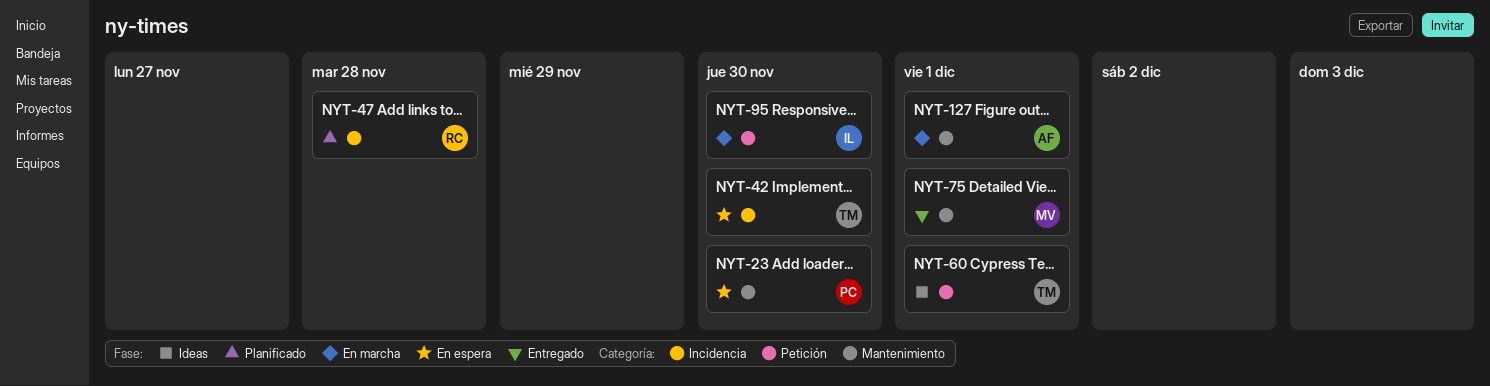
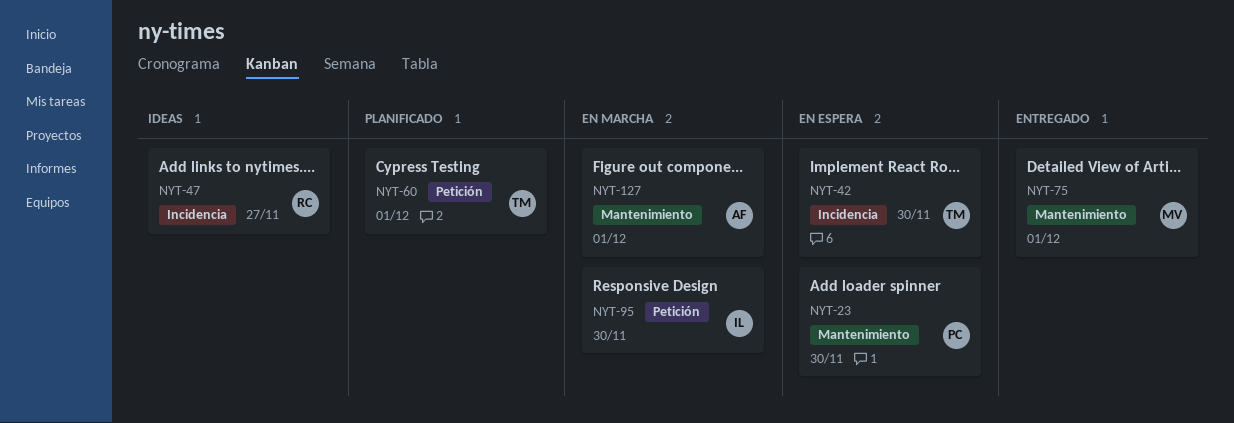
NYT-47, status: Planificado -> Ideas
NYT-47, due: Nov 28 -> Nov 27
NYT-60, status: Ideas -> Planificado

